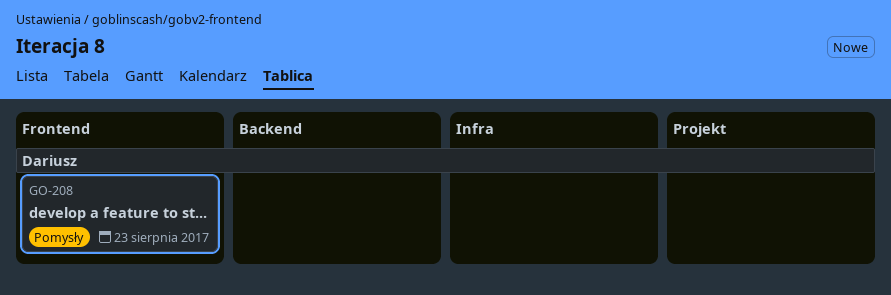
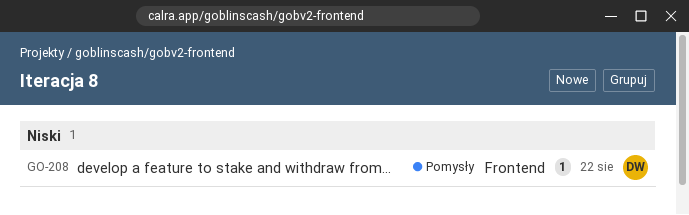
GO-208, due: Aug 23 -> Aug 22

